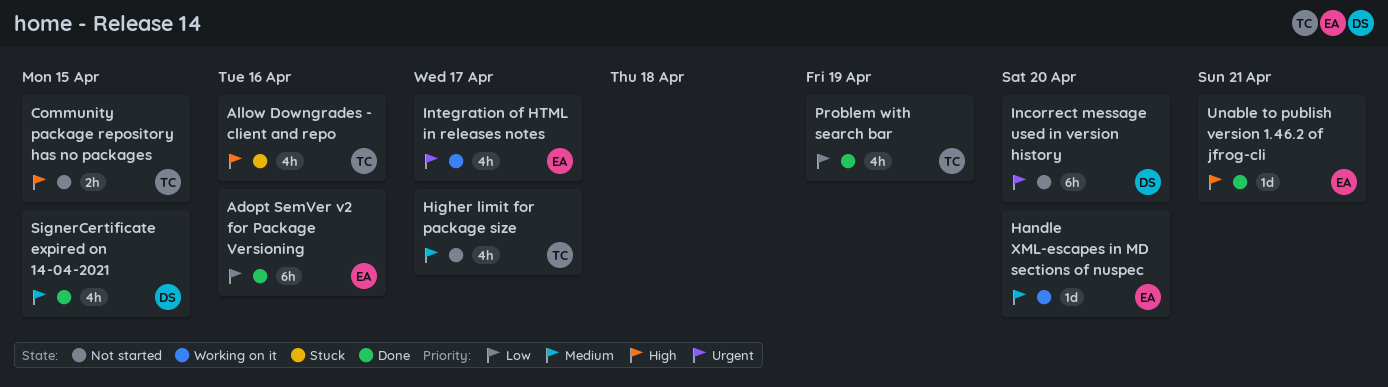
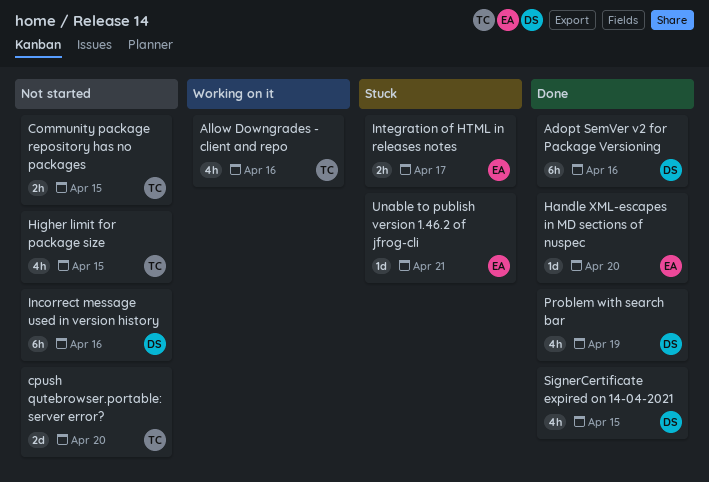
Adopt SemVer v2 for Package Versioning, owner: EA -> DS
Allow Downgrades - client and repo, status: Stuck -> Working on it
cpush qutebrowser.portable: server error?: none -> present
Handle XML-escapes in MD sections of nuspec, status: Working on it -> Done
Higher limit for package size, due: Apr 17 -> Apr 15
Incorrect message used in version history, due: Apr 20 -> Apr 16
Integration of HTML in releases notes, status: Working on it -> Stuck
Integration of HTML in releases notes, estimate: 4h -> 2h
Problem with search bar, owner: TC -> DS
Unable to publish version 1.46.2 of jfrog-cli, status: Done -> Stuck

